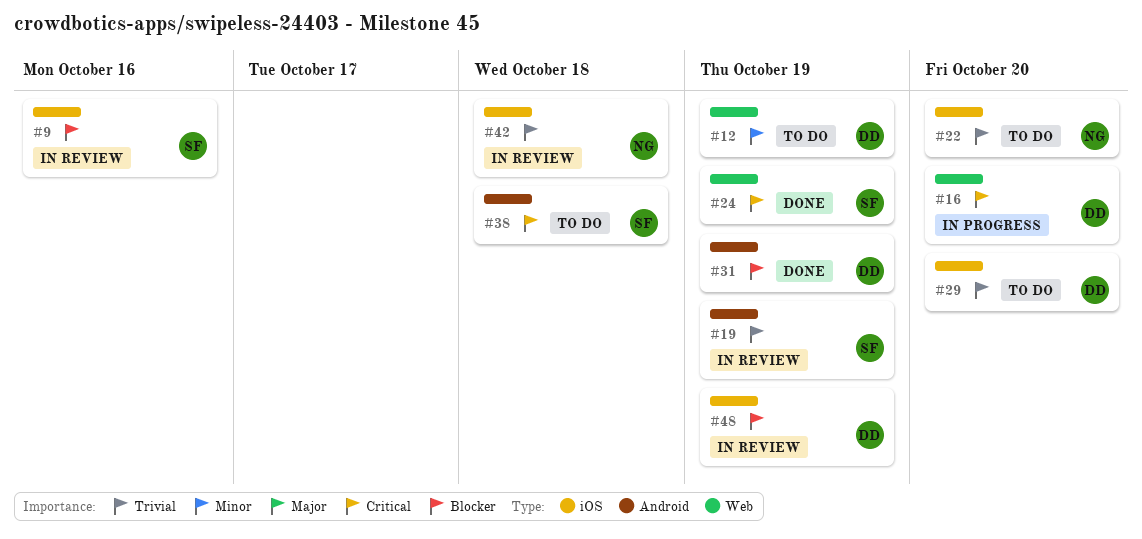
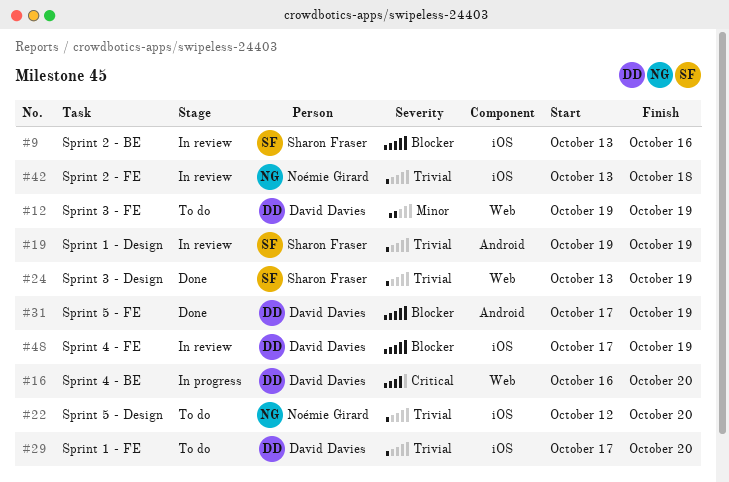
#24, priority: Critical -> Trivial
#38: present -> none

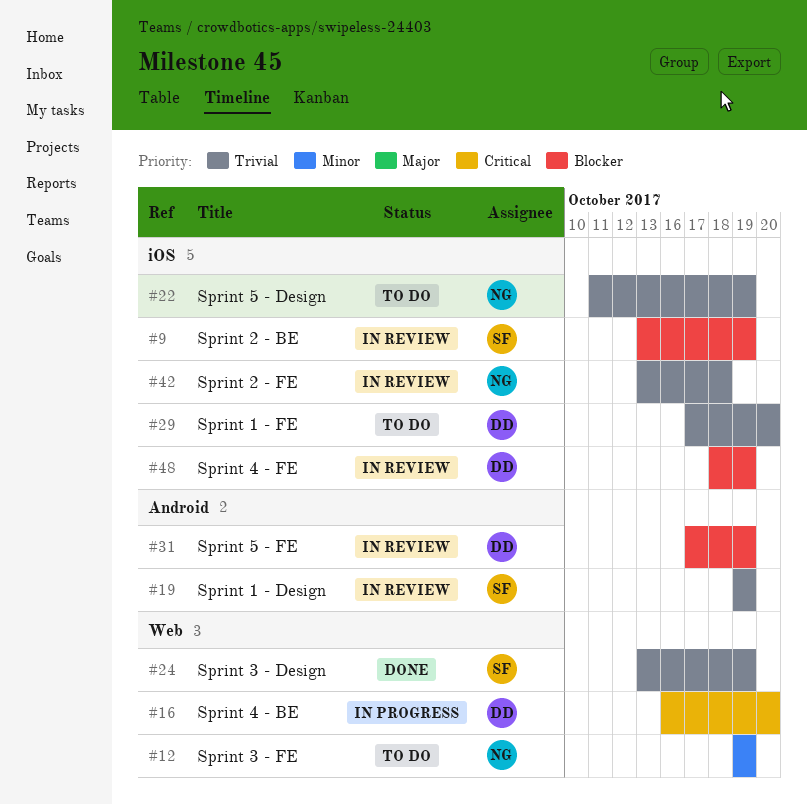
#9, due: Oct 16 -> Oct 19
#12, owner: David Davies -> Noémie Girard
#22, start: Oct 12 -> Oct 11
#22, due: Oct 20 -> Oct 19
#31, status: Done -> In review
#48, start: Oct 17 -> Oct 18

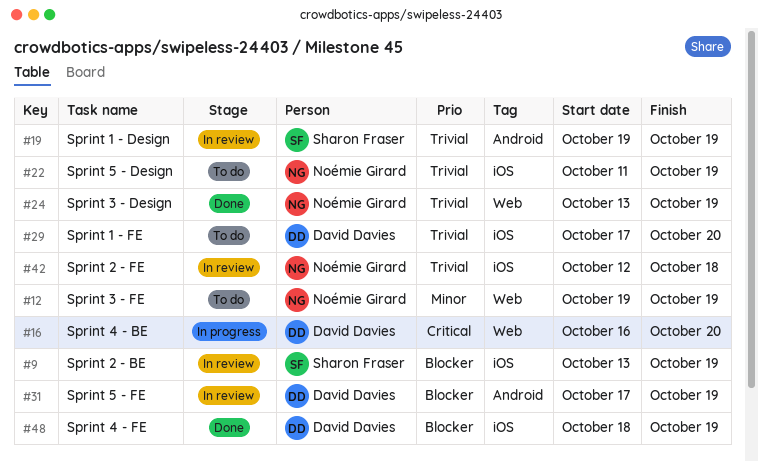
#24, owner: Sharon Fraser -> Noémie Girard
#42, start: Oct 13 -> Oct 12
#48, status: In review -> Done

